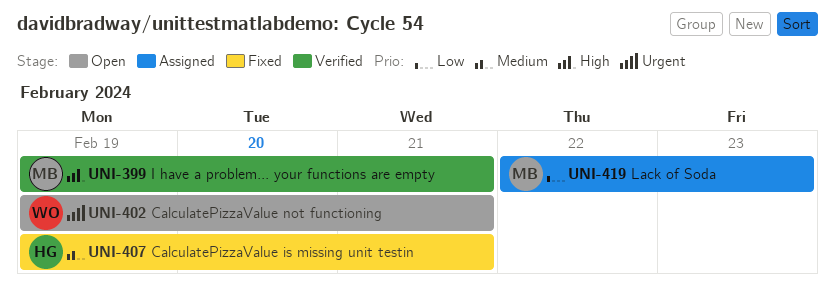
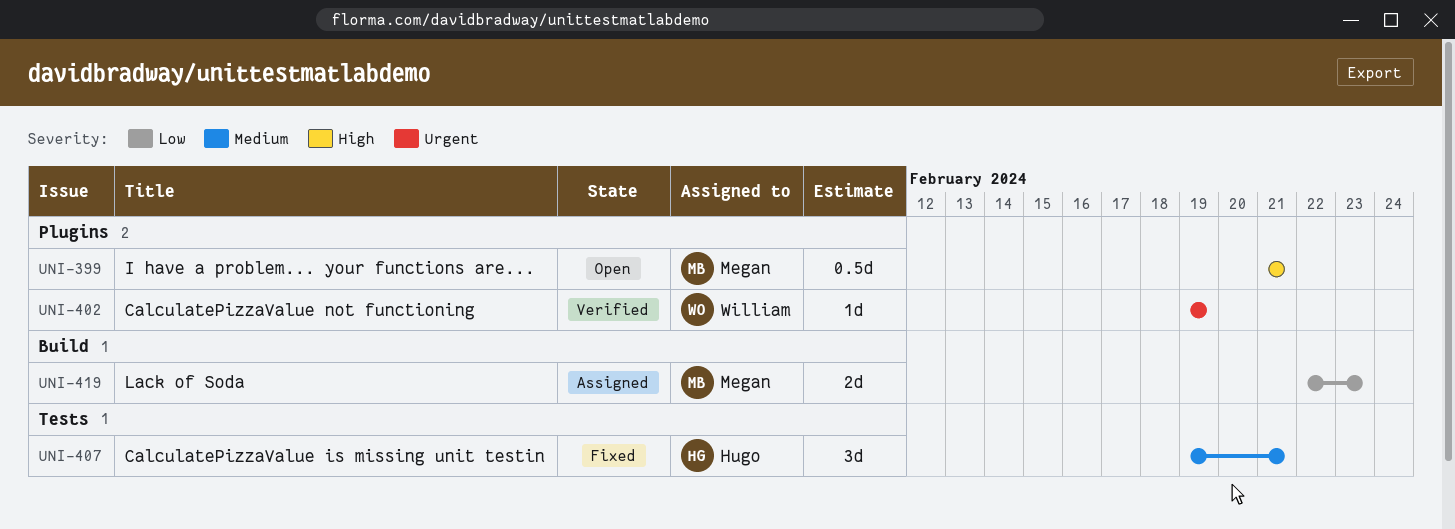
UNI-399, status: Verified -> Open
UNI-399, start: Feb 19 -> Feb 21
UNI-402, status: Open -> Verified
UNI-402, due: Feb 21 -> Feb 19

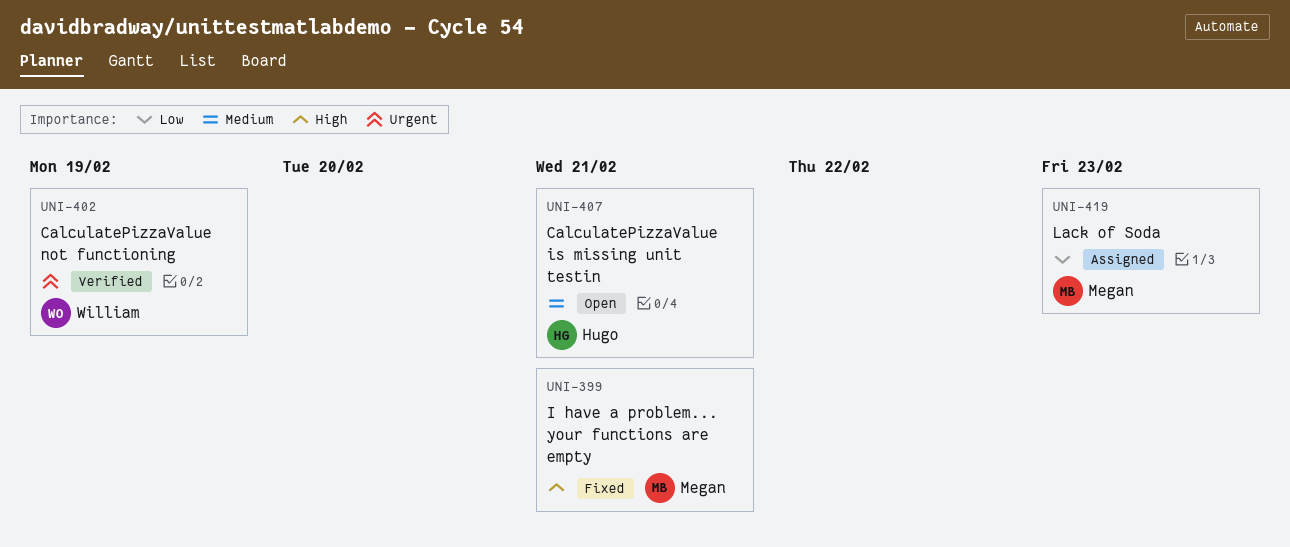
UNI-399, status: Open -> Fixed
UNI-407, status: Fixed -> Open

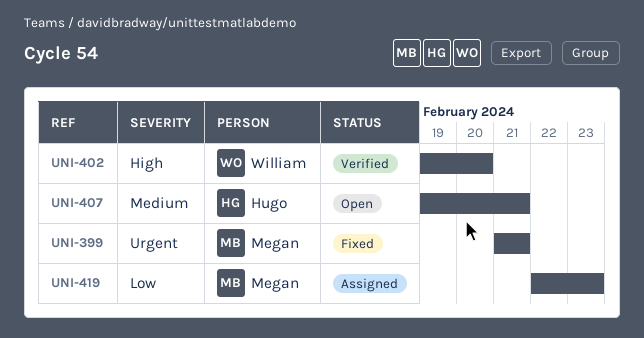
UNI-399, priority: High -> Urgent
UNI-402, priority: Urgent -> High
UNI-402, due: Feb 19 -> Feb 20

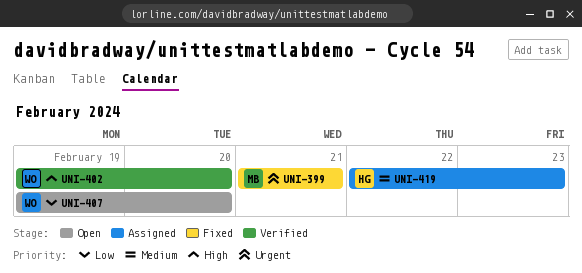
UNI-407, owner: Hugo -> William
UNI-407, priority: Medium -> Low
UNI-407, due: Feb 21 -> Feb 20
UNI-419, owner: Megan -> Hugo
UNI-419, priority: Low -> Medium

